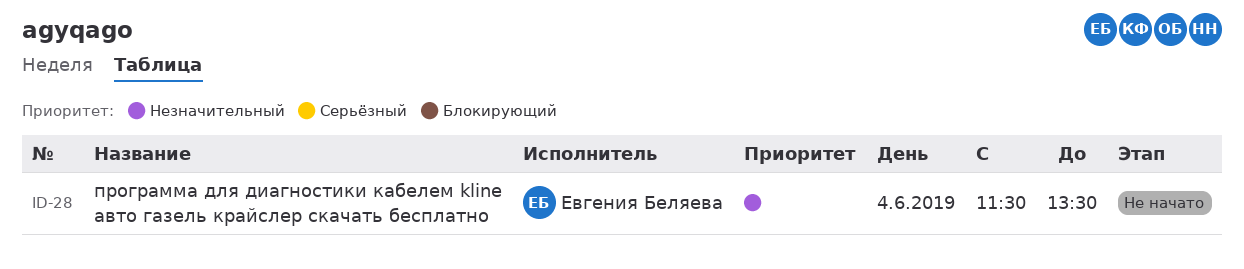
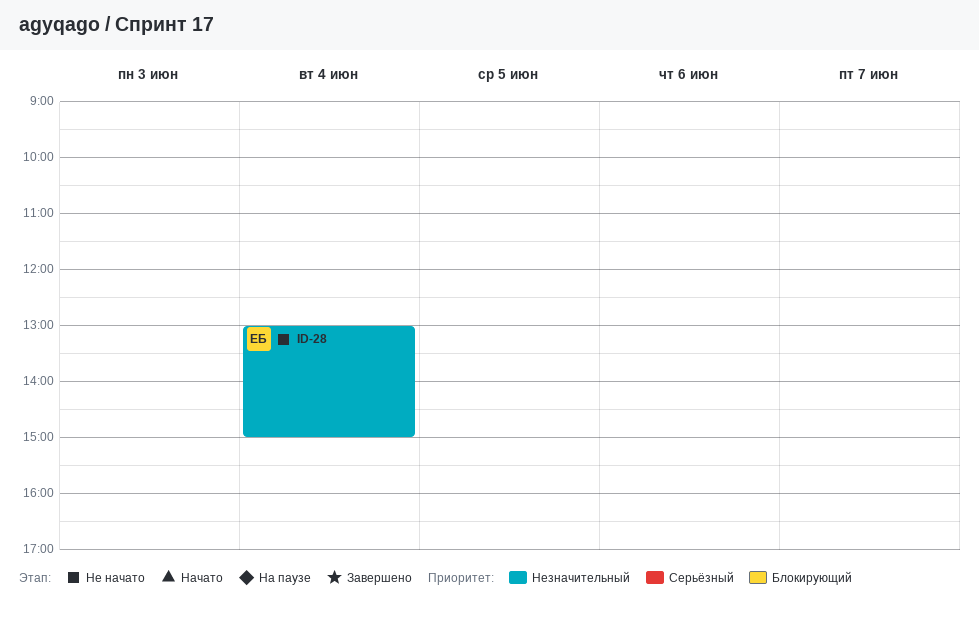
ID-28, begins: 11:30 -> 13:00
ID-28, ends: 13:30 -> 15:00

